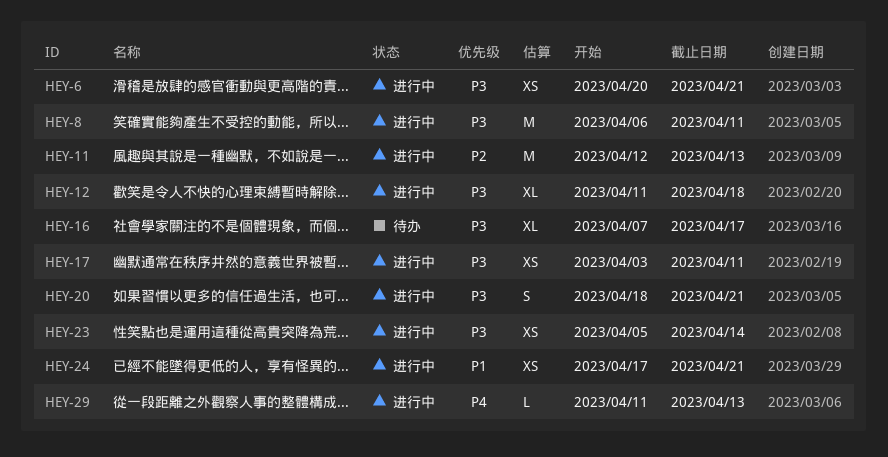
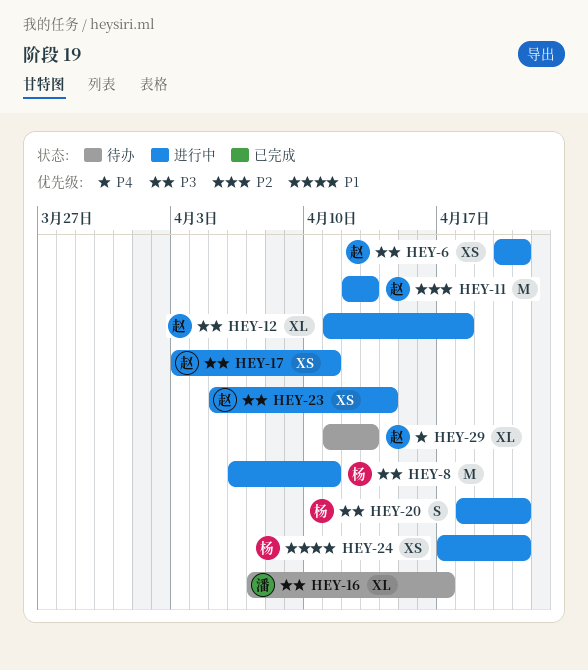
HEY-29, status: 进行中 -> 待办
HEY-29, estimate: L -> XL

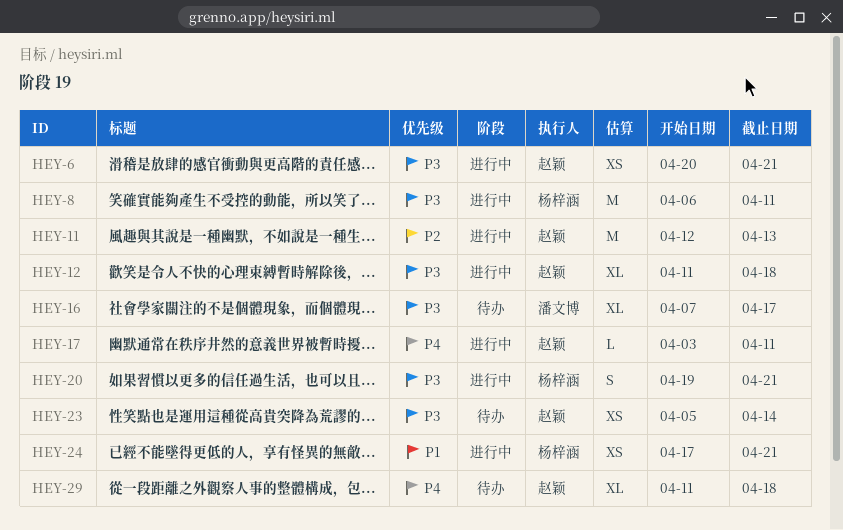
HEY-17, priority: P3 -> P4
HEY-17, estimate: XS -> L
HEY-20, start: Apr 18 -> Apr 19
HEY-23, status: 进行中 -> 待办
HEY-29, due: Apr 13 -> Apr 18

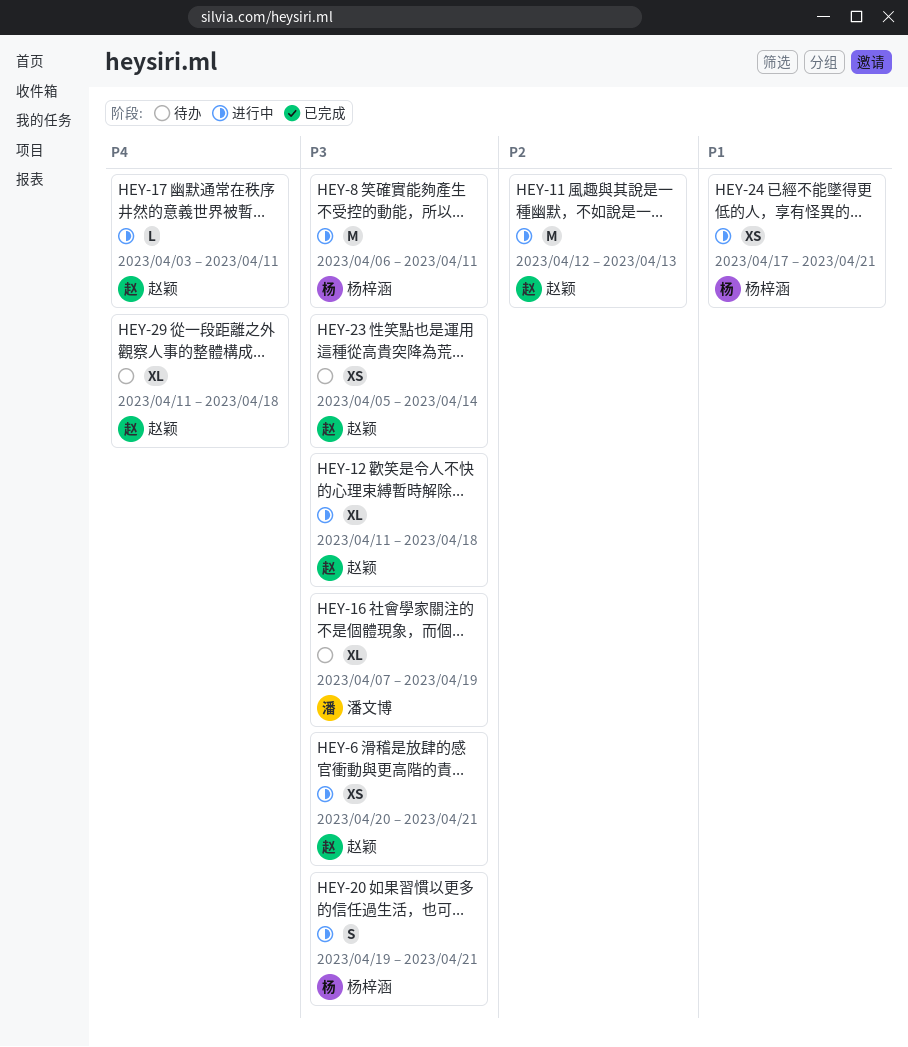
HEY-16, due: Apr 17 -> Apr 19

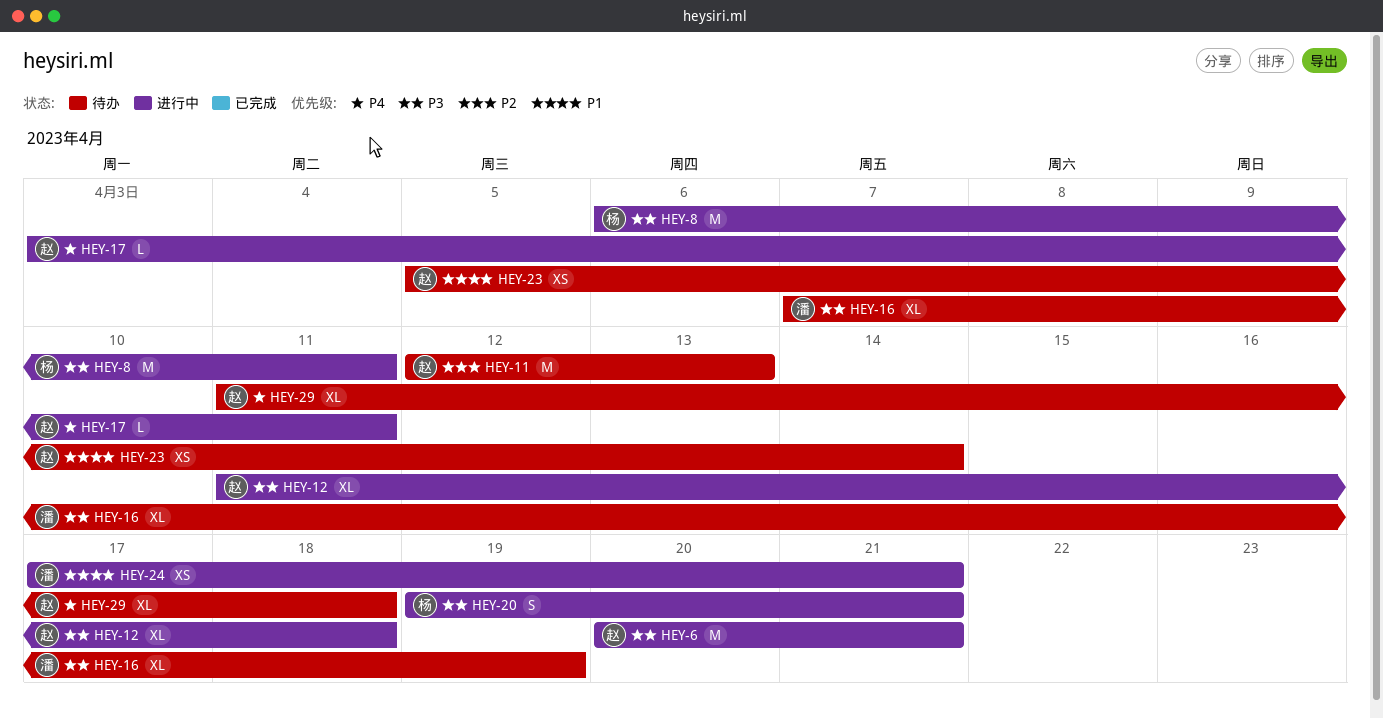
HEY-6, estimate: XS -> M
HEY-11, status: 进行中 -> 待办
HEY-23, priority: P3 -> P1
HEY-24, owner: 杨梓涵 -> 潘文博

